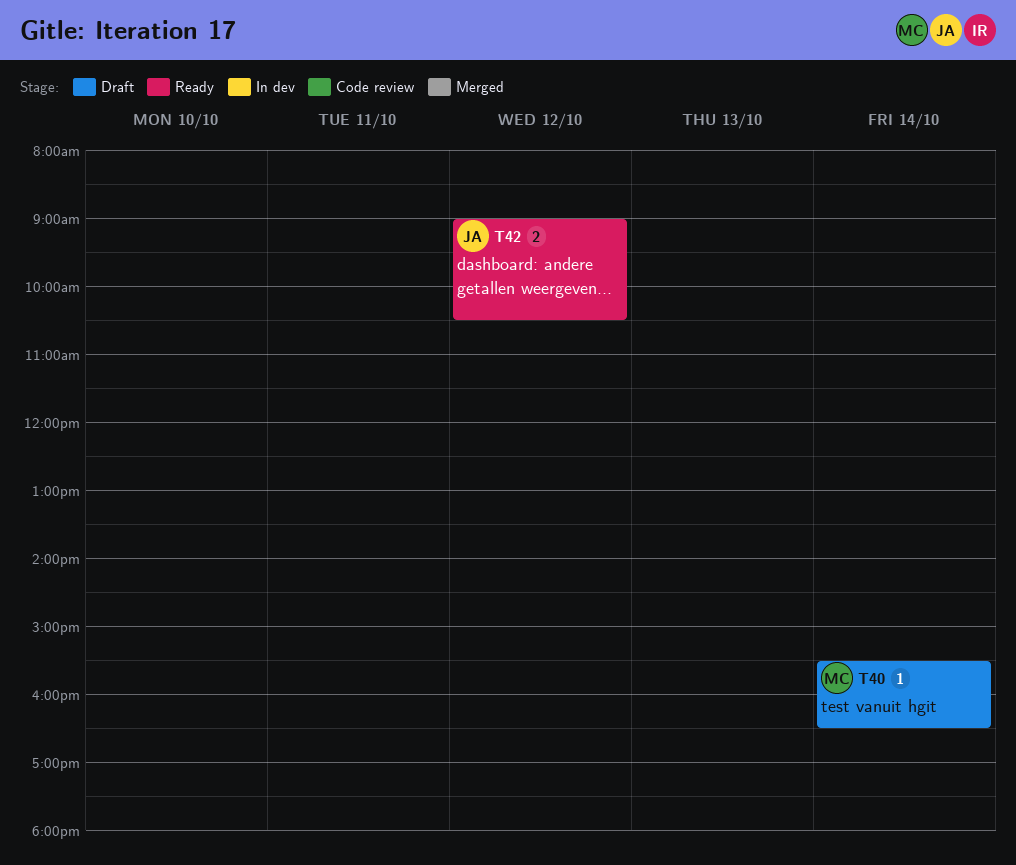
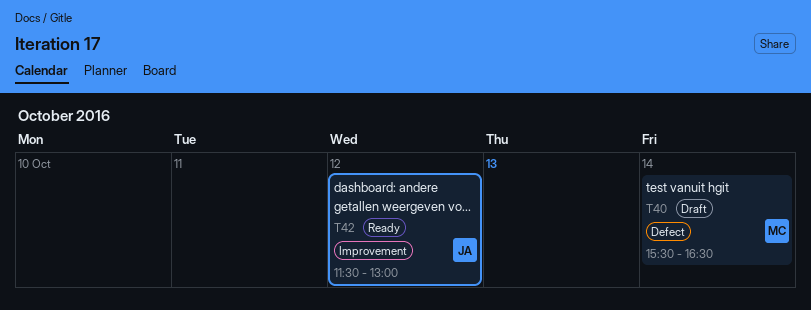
T42, begins: 09:00 -> 11:30
T42, ends: 10:30 -> 13:00

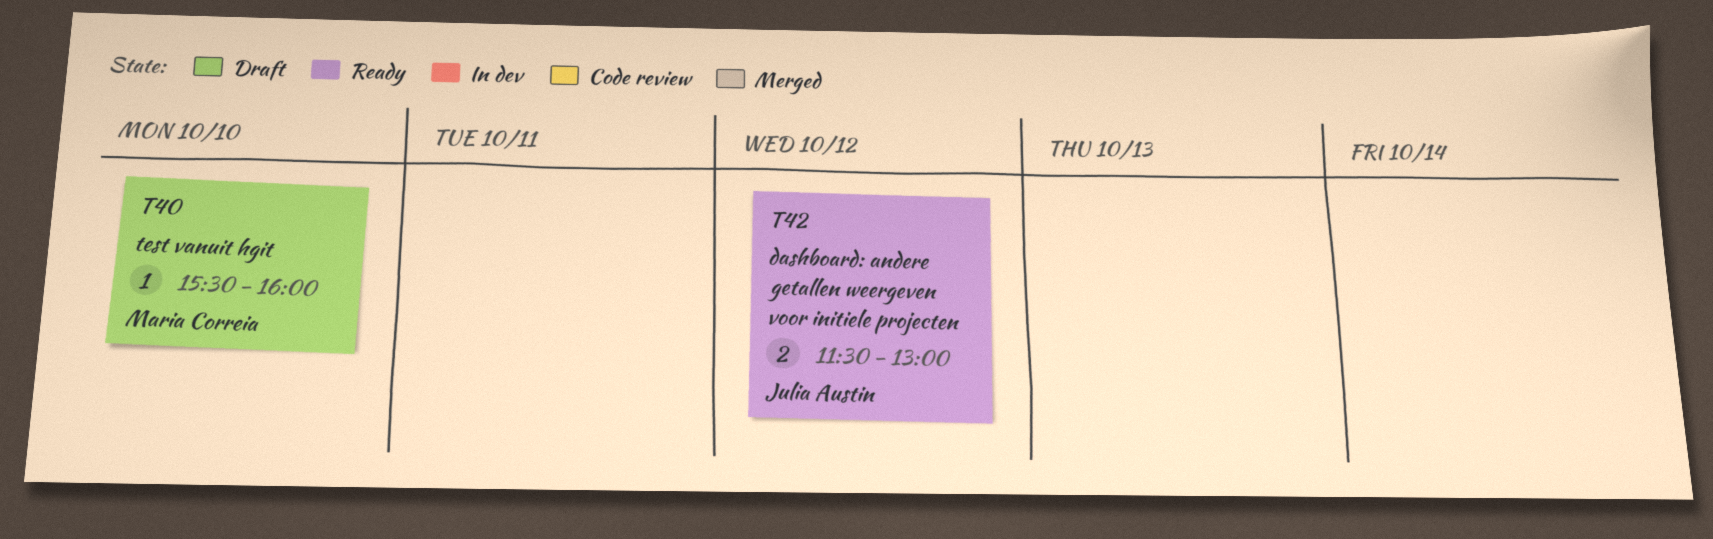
T40, day: Oct 14 -> Oct 10
T40, ends: 16:30 -> 16:00

